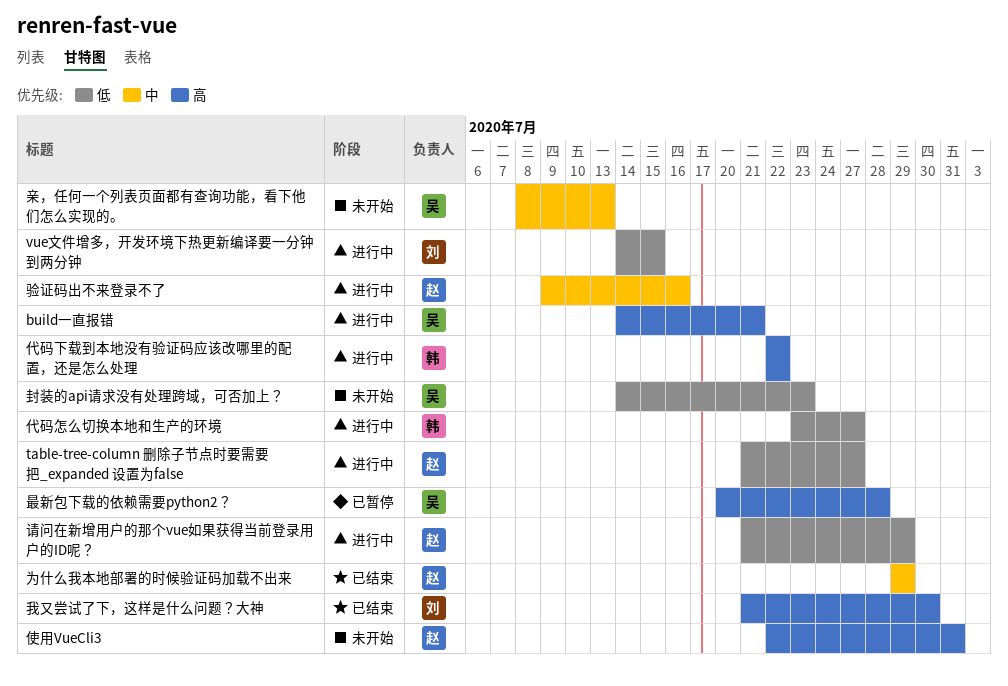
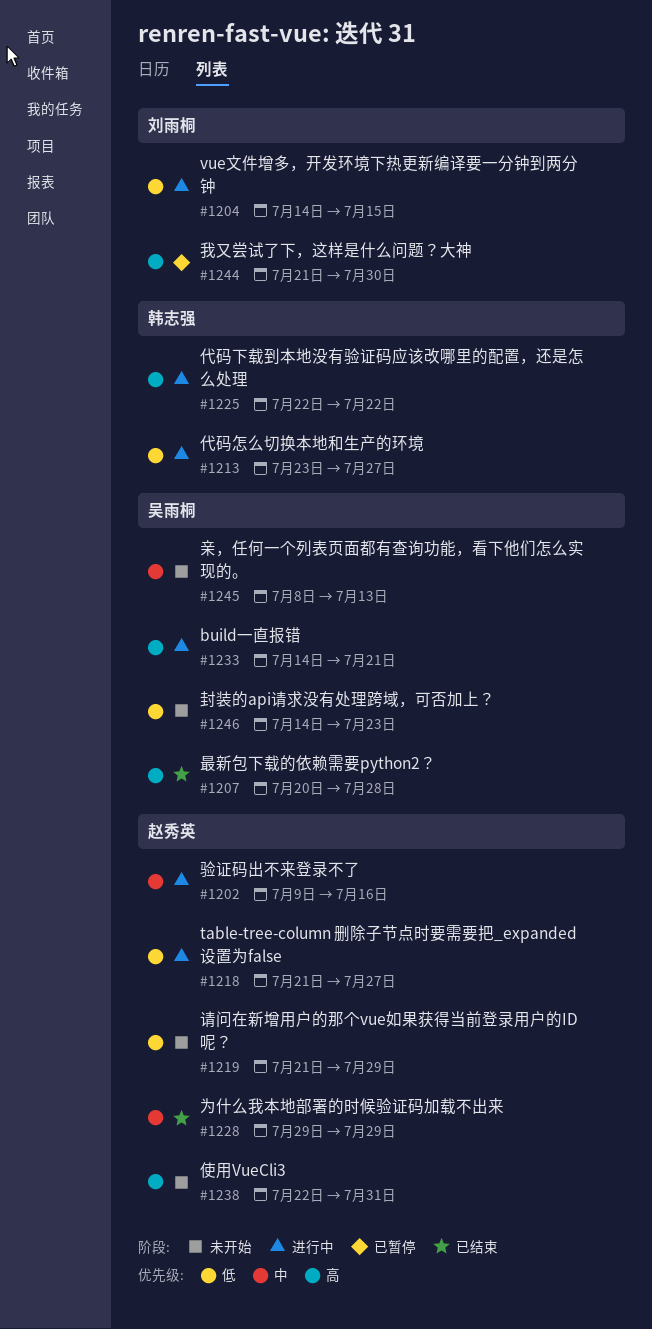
我又尝试了下，这样是什么问题？大神, status: 已结束 -> 已暂停
最新包下载的依赖需要python2？, status: 已暂停 -> 已结束
请问在新增用户的那个vue如果获得当前登录用户的ID呢？, status: 进行中 -> 未开始

